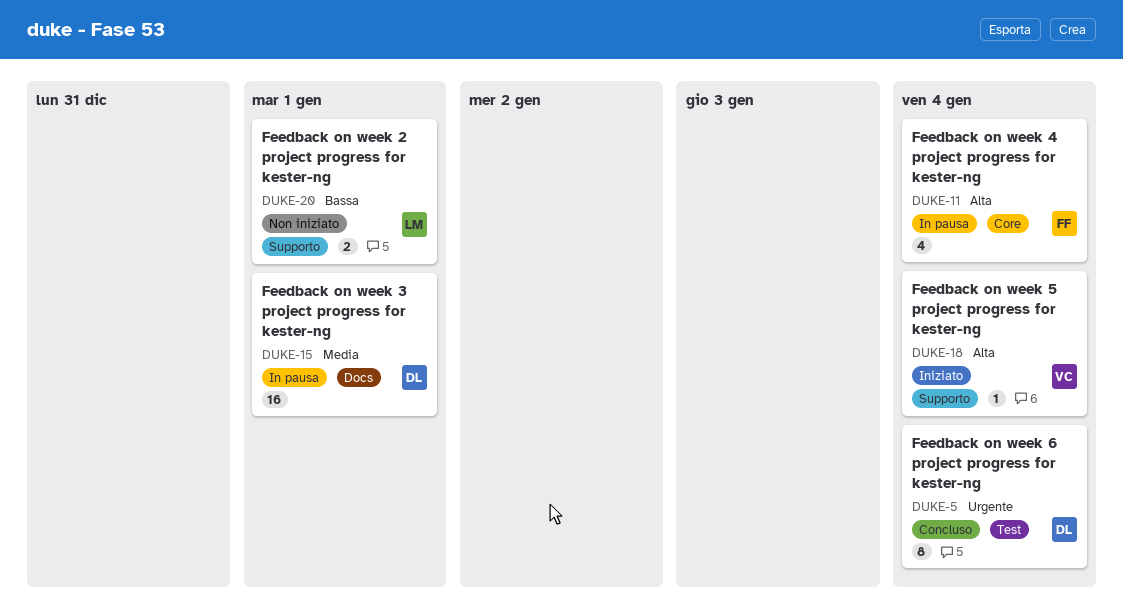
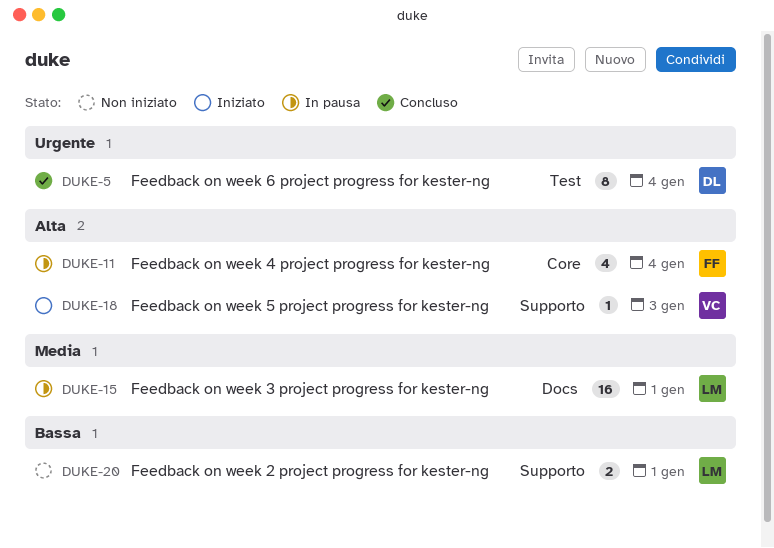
DUKE-15, owner: DL -> LM
DUKE-18, due: Jan 4 -> Jan 3

